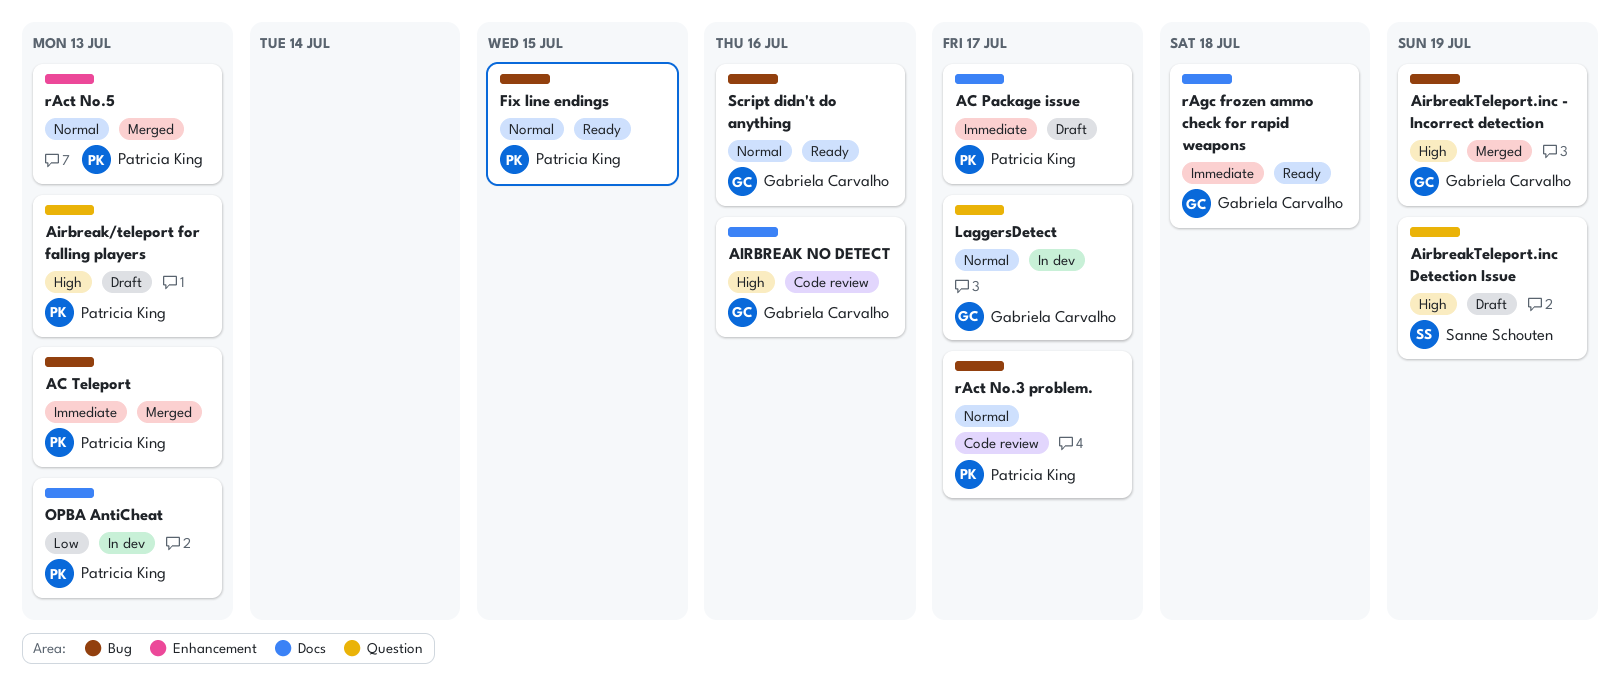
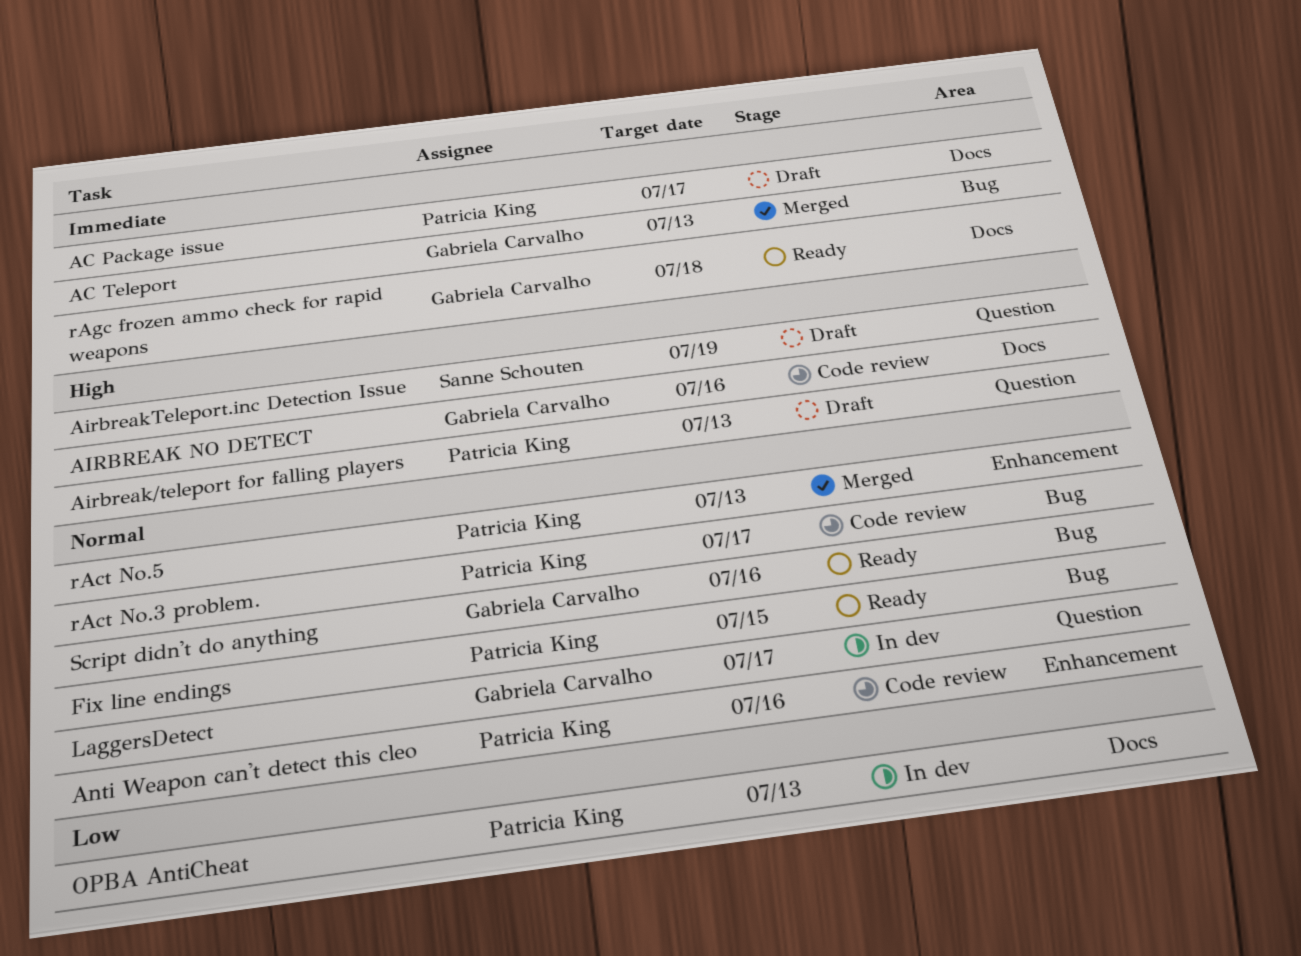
AC Teleport, owner: Patricia King -> Gabriela Carvalho
AirbreakTeleport.inc - Incorrect detection: present -> none
Anti Weapon can't detect this cleo: none -> present

